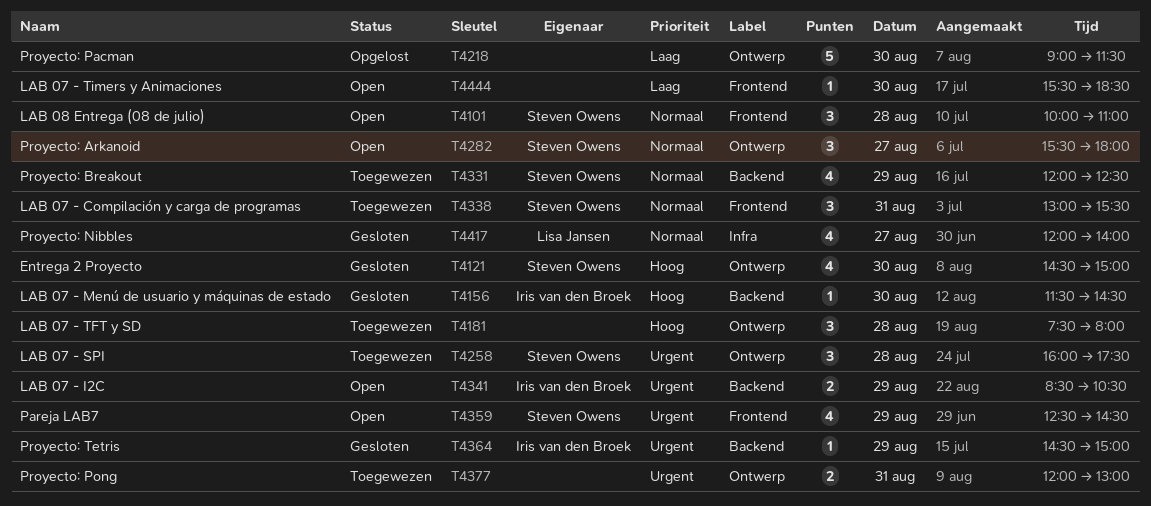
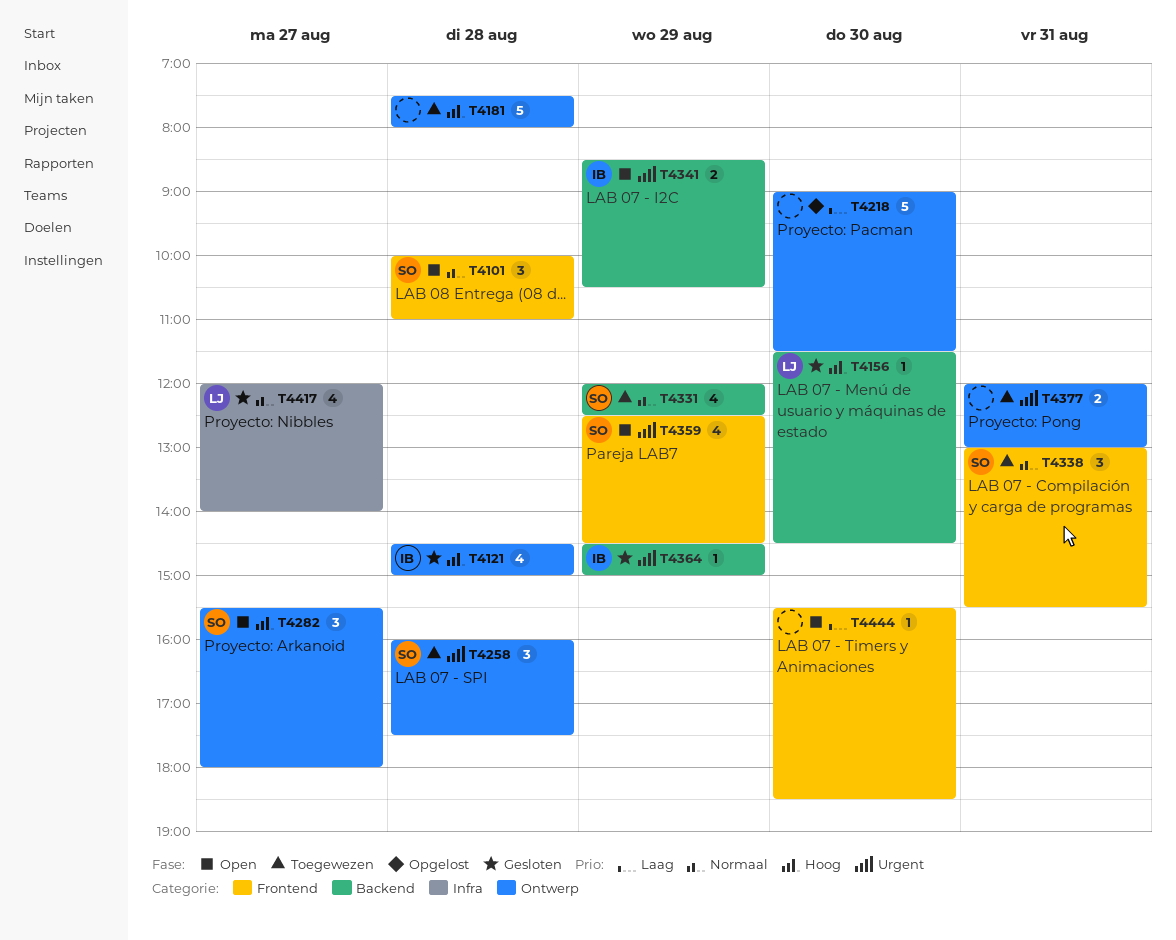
T4121, owner: Steven Owens -> Iris van den Broek
T4121, day: Aug 30 -> Aug 28
T4156, owner: Iris van den Broek -> Lisa Jansen
T4181, estimate: 3 -> 5
T4282, priority: Normaal -> Hoog

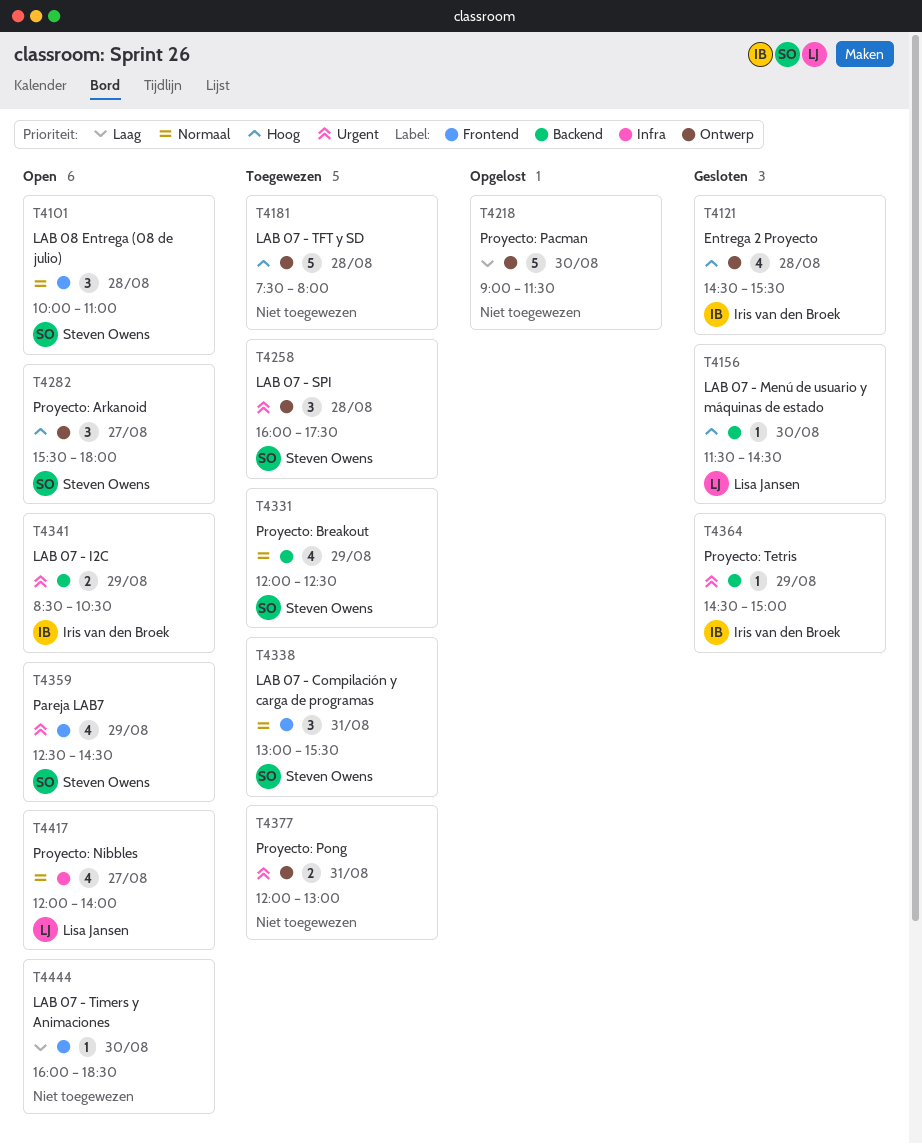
T4121, ends: 15:00 -> 15:30
T4417, status: Gesloten -> Open
T4444, begins: 15:30 -> 16:00

